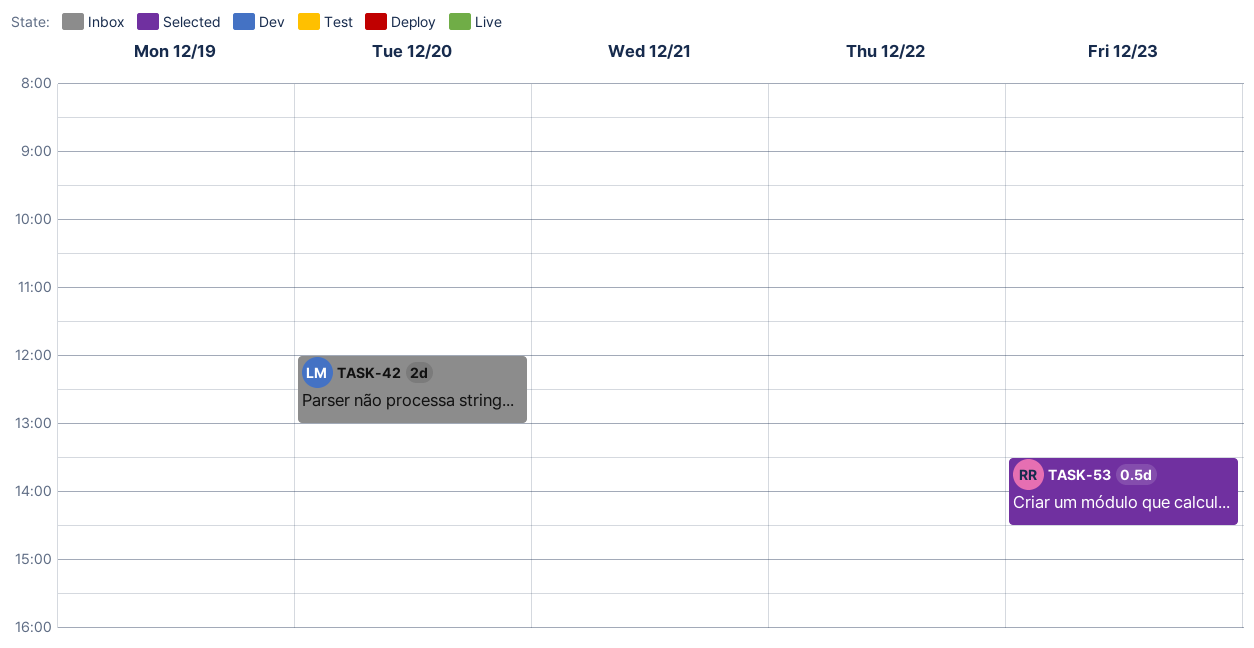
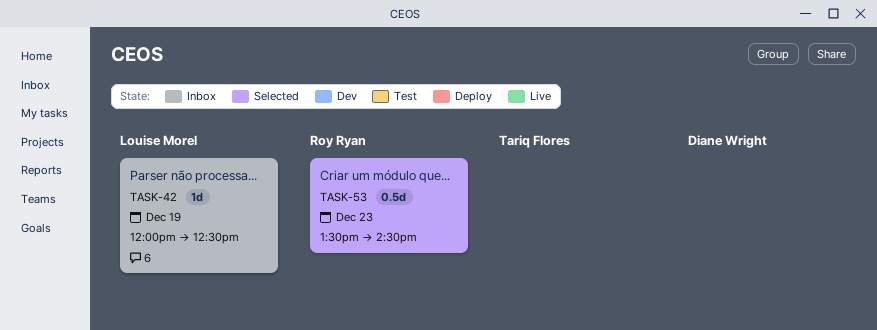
TASK-42, estimate: 2d -> 1d
TASK-42, day: Dec 20 -> Dec 19
TASK-42, ends: 13:00 -> 12:30

